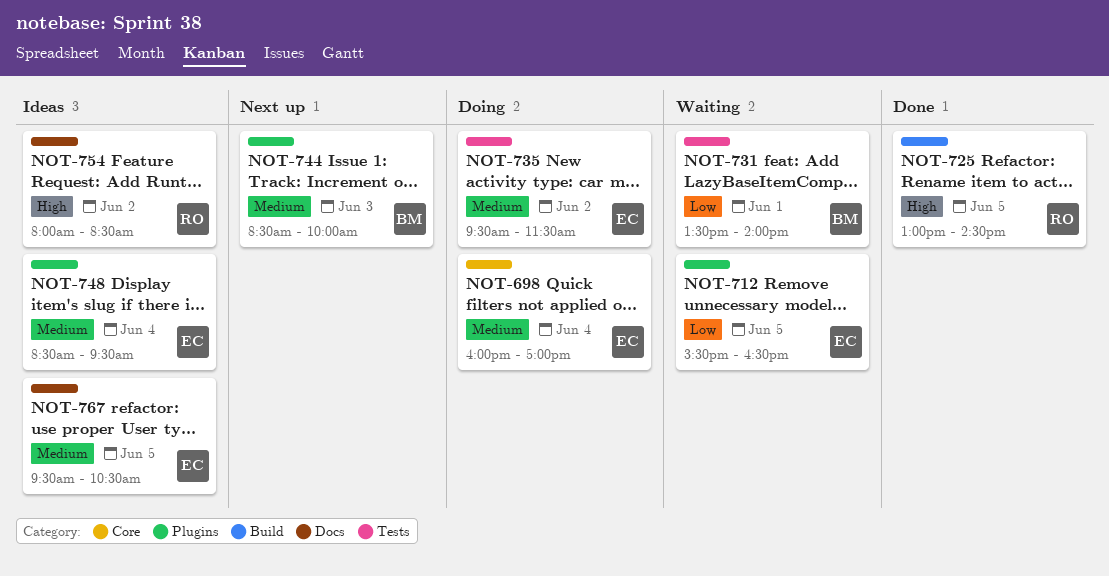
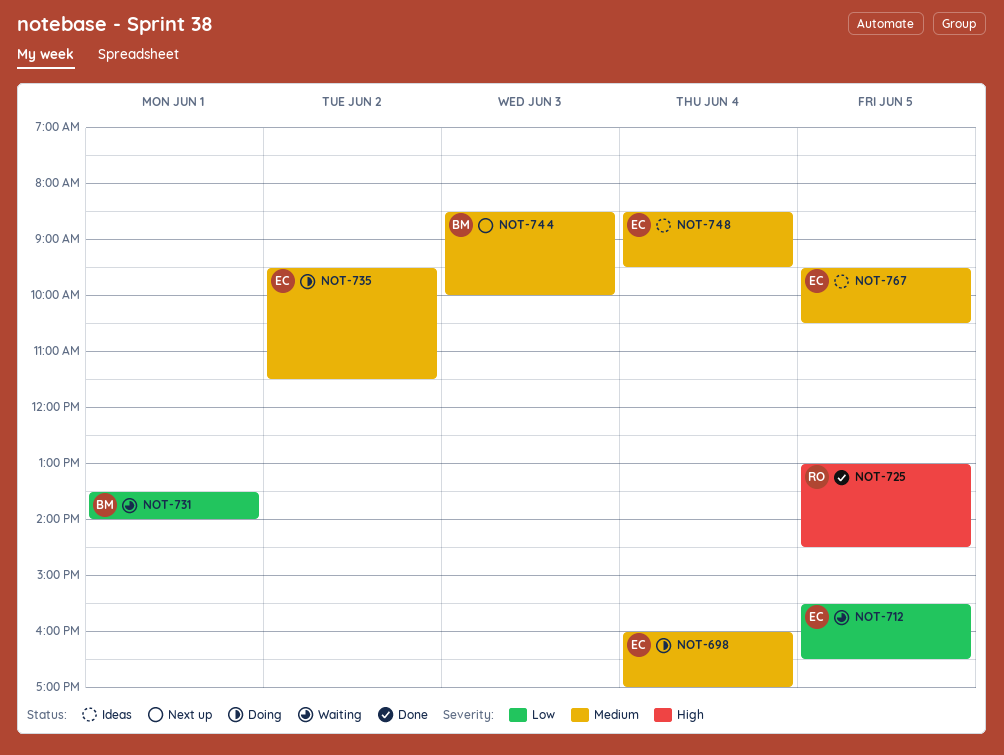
NOT-754: present -> none

